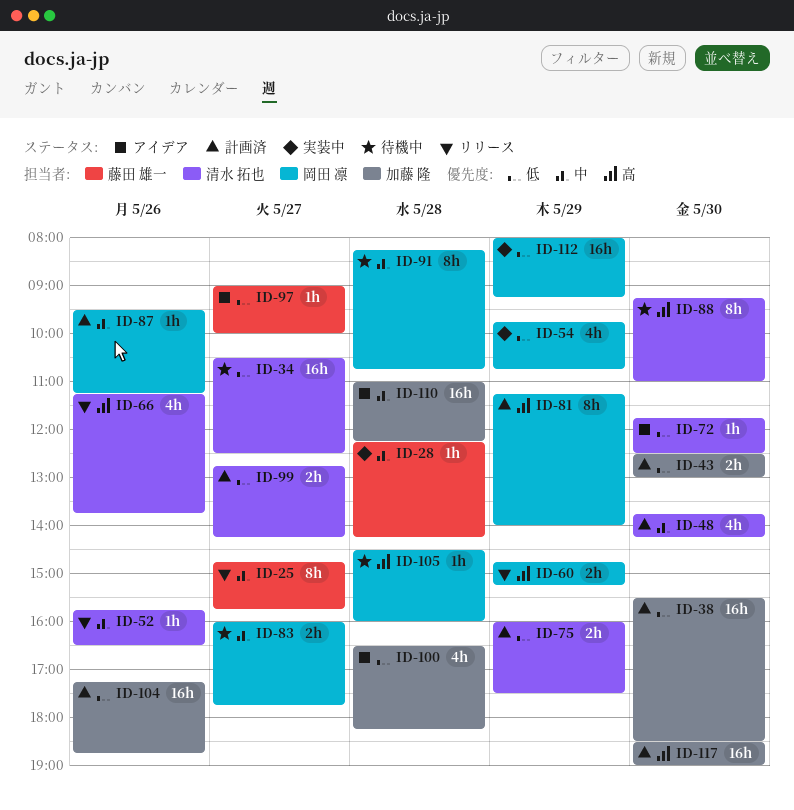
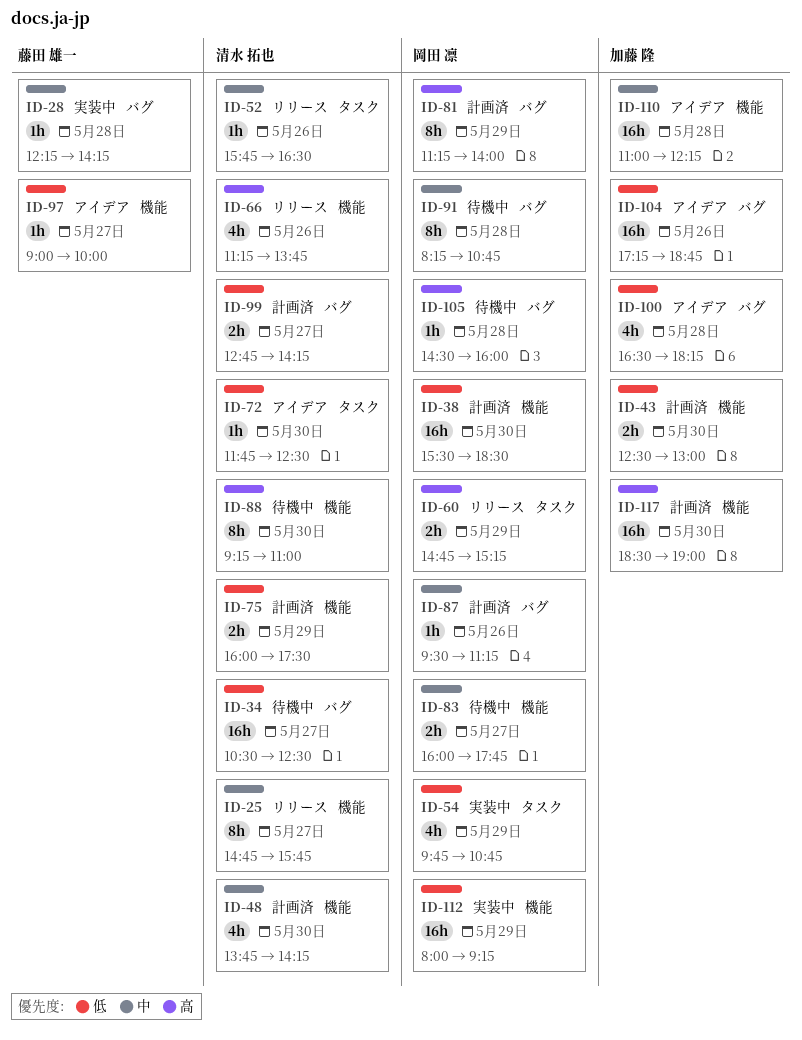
ID-25, owner: 藤田 雄一 -> 清水 拓也
ID-38, owner: 加藤 隆 -> 岡田 凛
ID-104, status: 計画済 -> アイデア

